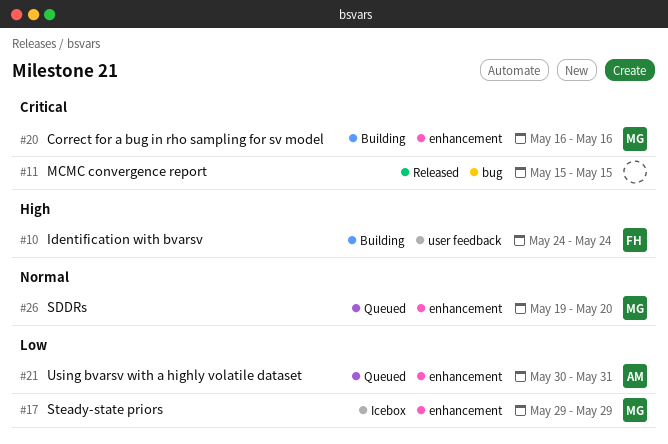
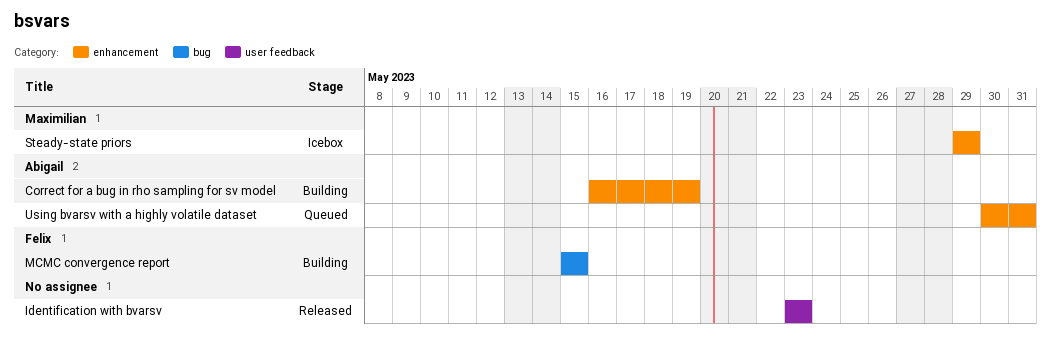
Correct for a bug in rho sampling for sv model, owner: Maximilian -> Abigail
Correct for a bug in rho sampling for sv model, due: May 16 -> May 19
Identification with bvarsv, status: Building -> Released
Identification with bvarsv, owner: Felix -> none
Identification with bvarsv, start: May 24 -> May 23
Identification with bvarsv, due: May 24 -> May 23
MCMC convergence report, status: Released -> Building
MCMC convergence report, owner: none -> Felix
SDDRs: present -> none

